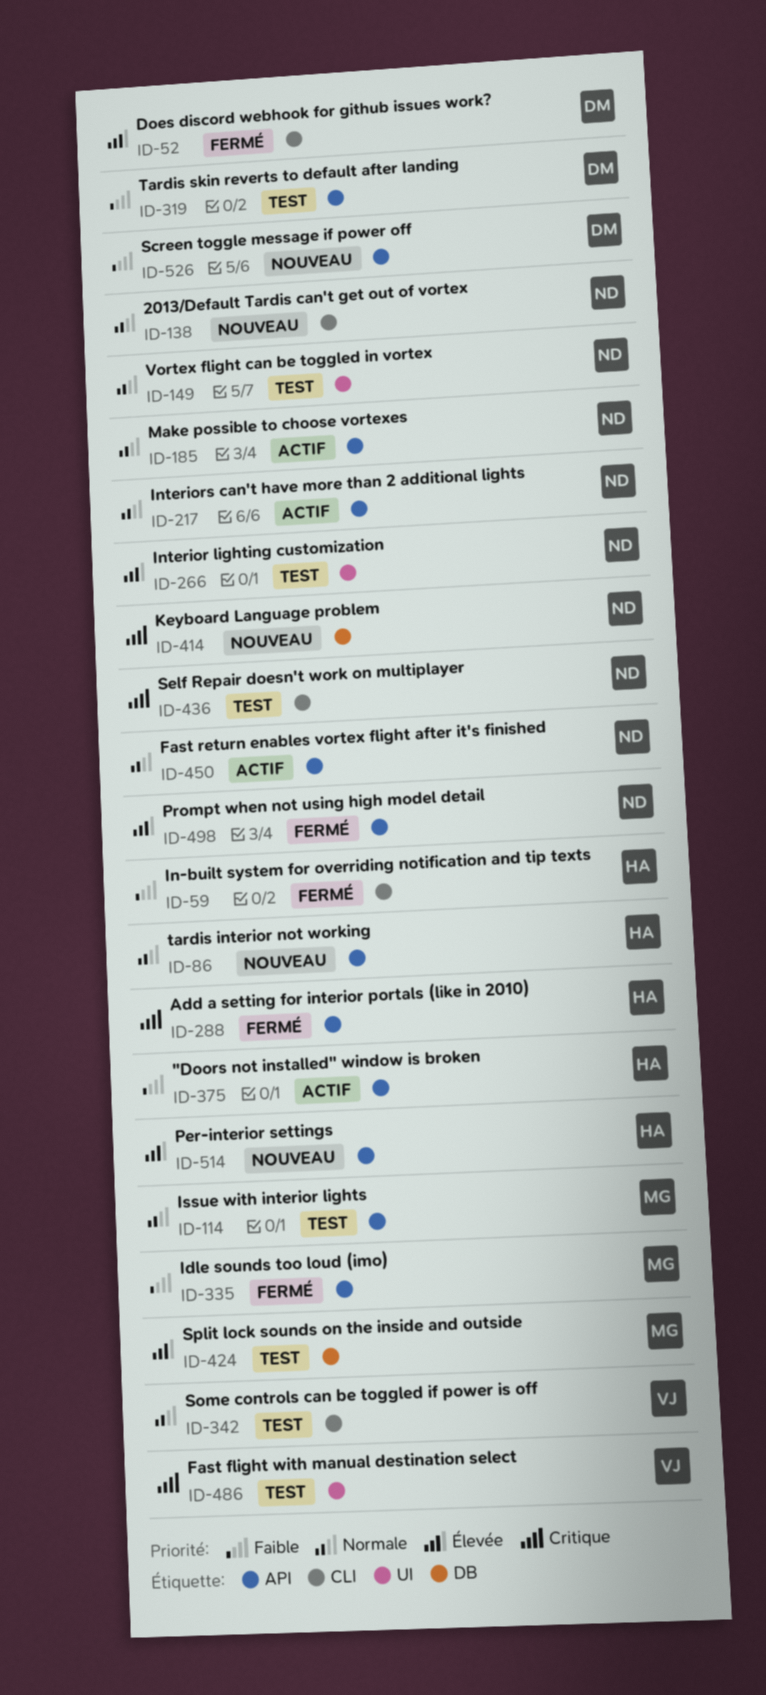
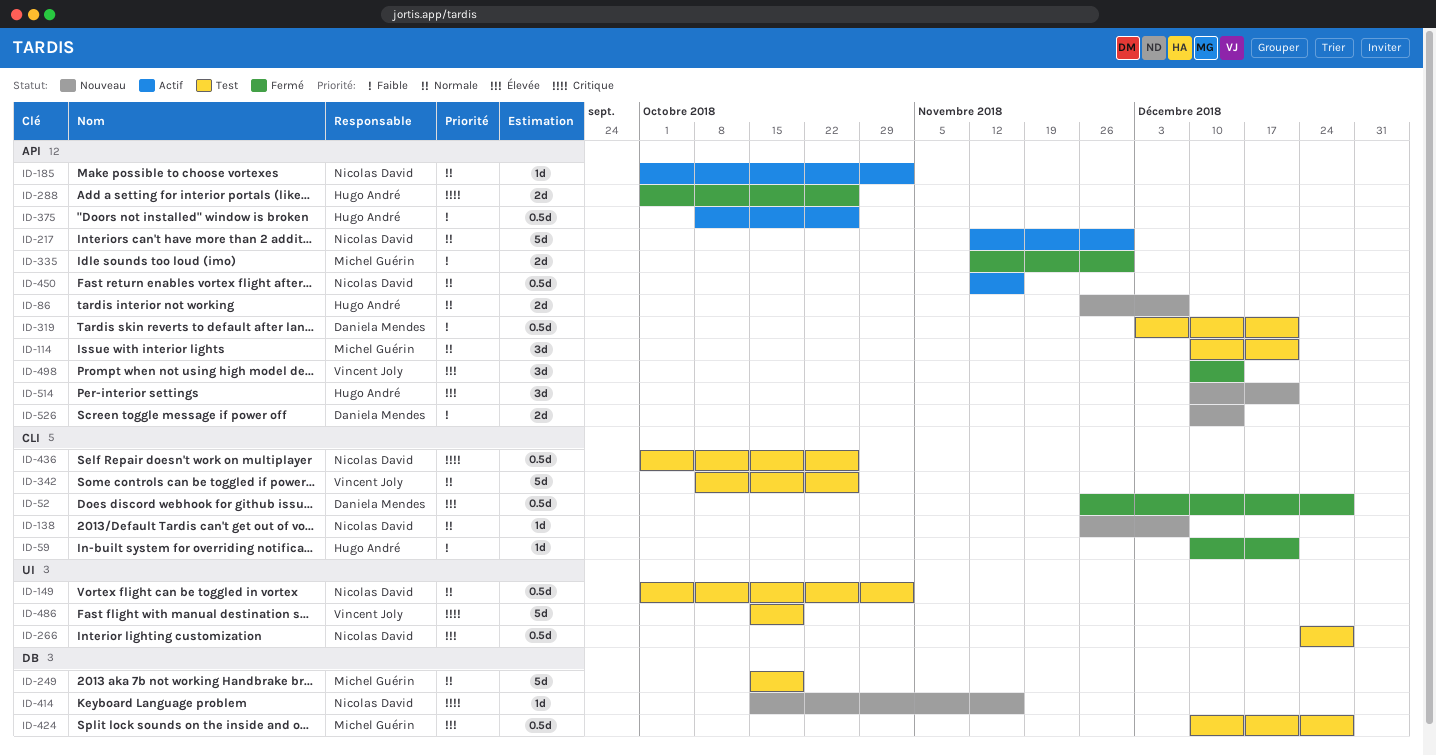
ID-249: none -> present
ID-498, owner: Nicolas David -> Vincent Joly

